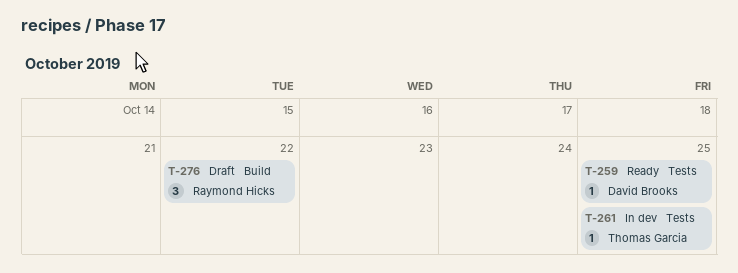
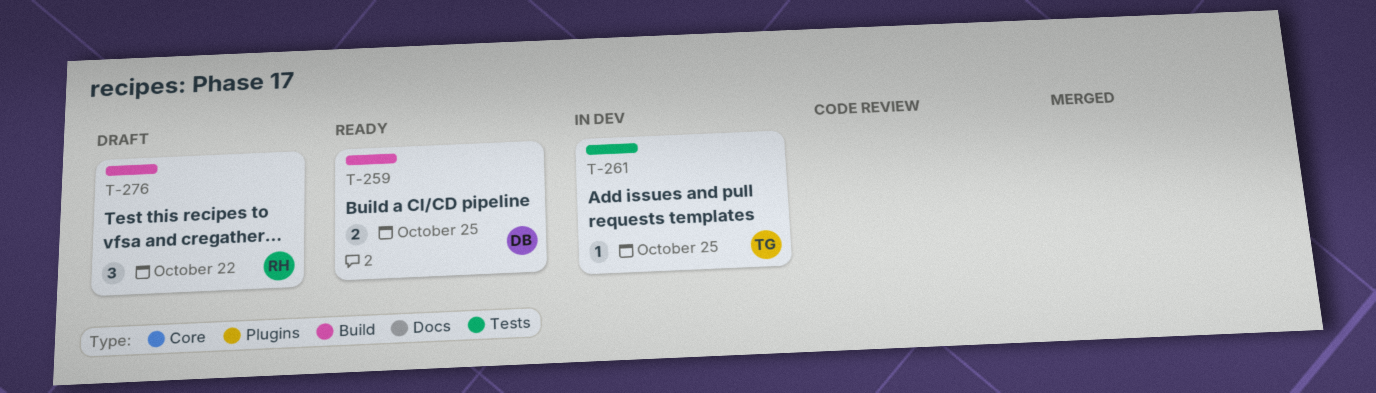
T-259, label: Tests -> Build
T-259, estimate: 1 -> 2

